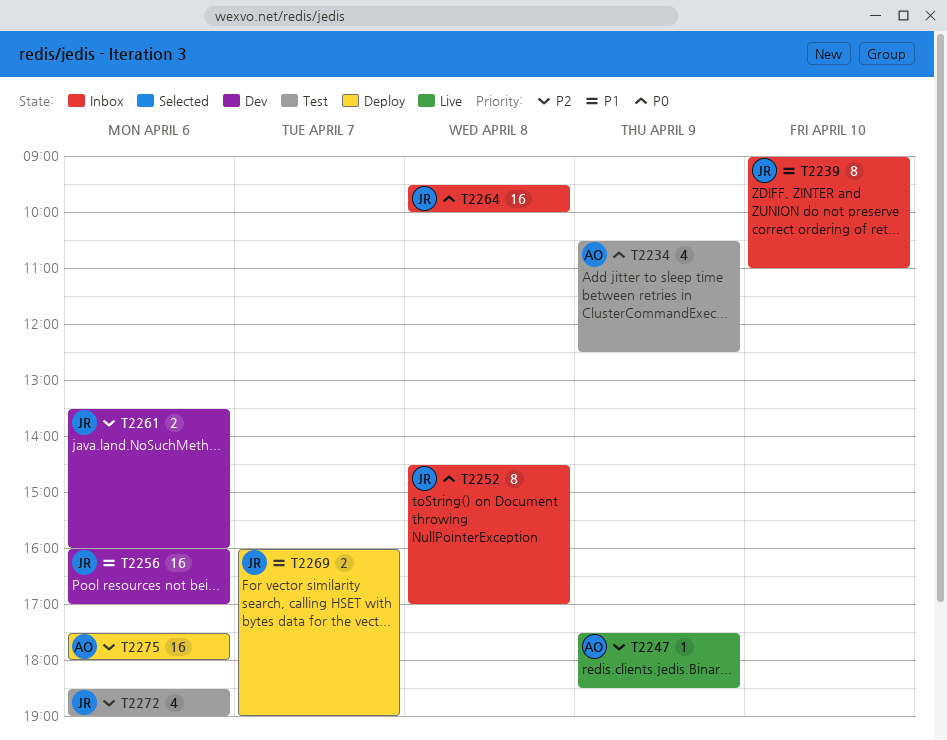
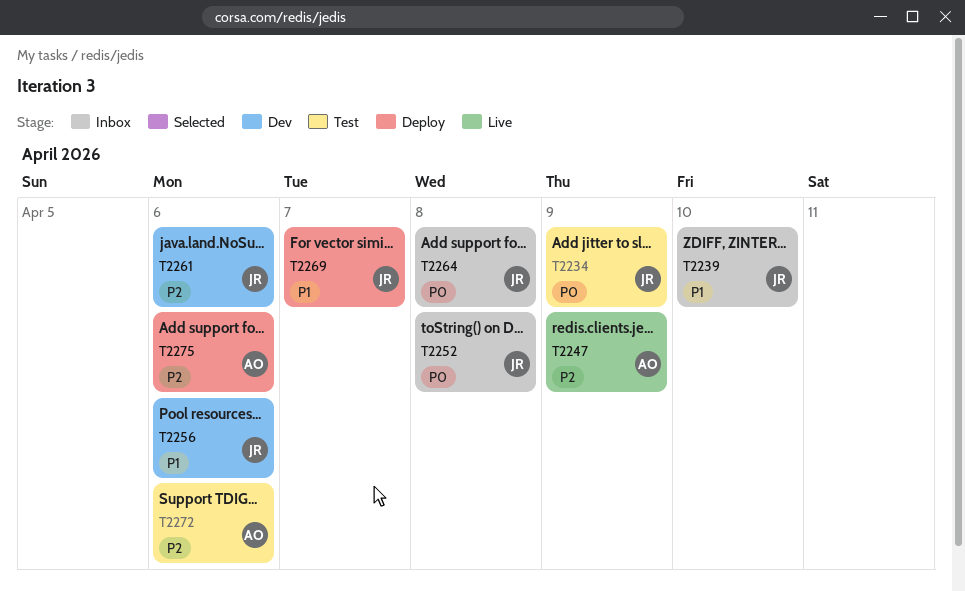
T2234, owner: AO -> JR
T2272, owner: JR -> AO

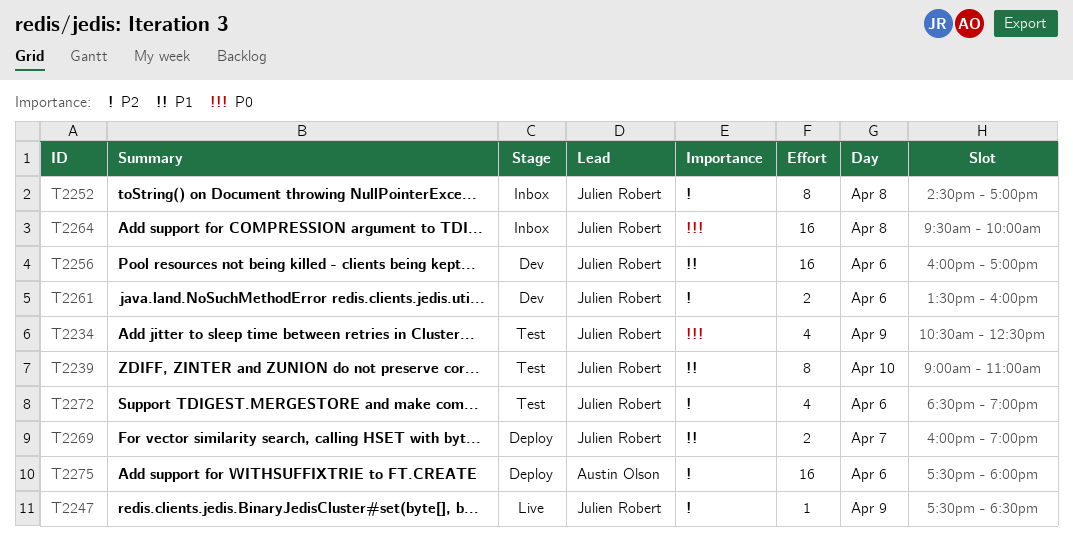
T2239, status: Inbox -> Test
T2247, owner: Austin Olson -> Julien Robert
T2252, priority: P0 -> P2
T2272, owner: Austin Olson -> Julien Robert

